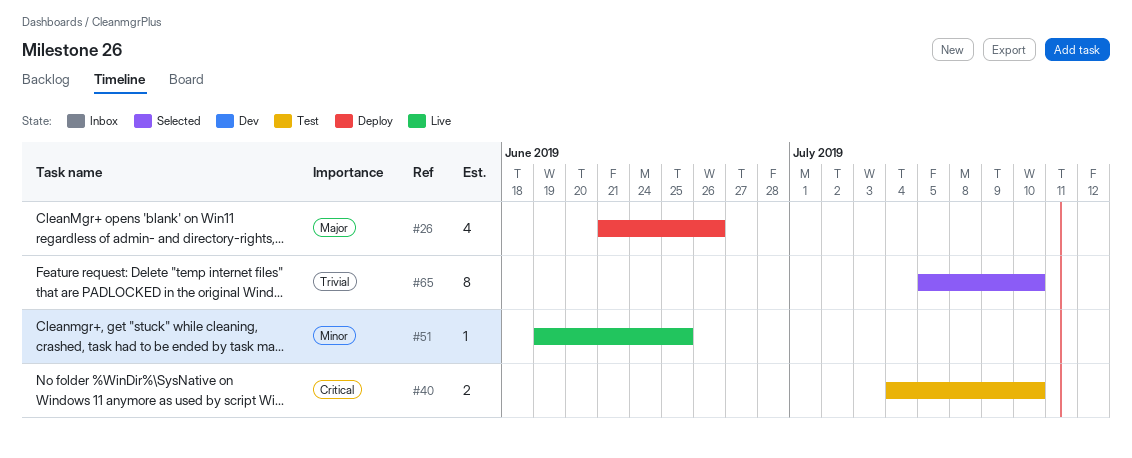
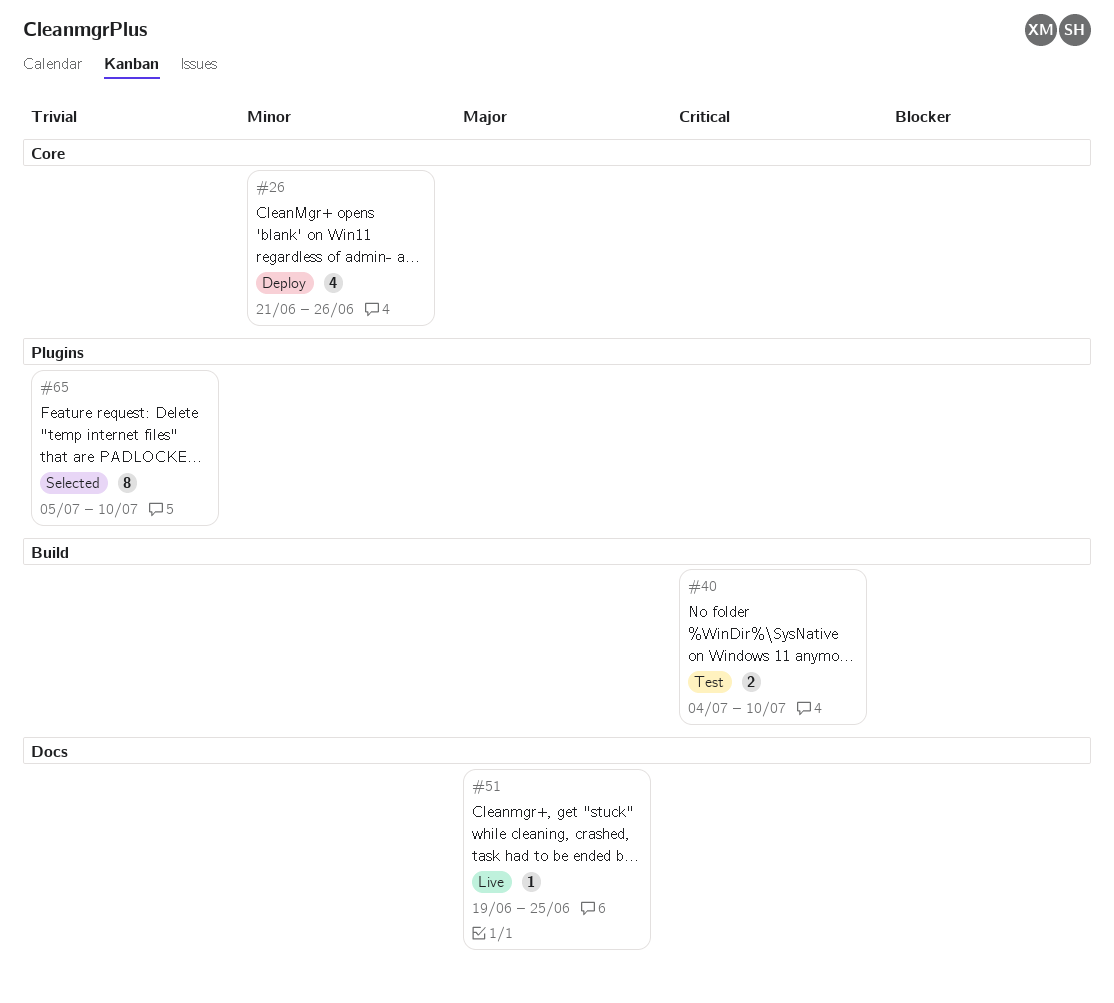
#26, priority: Major -> Minor
#51, priority: Minor -> Major

